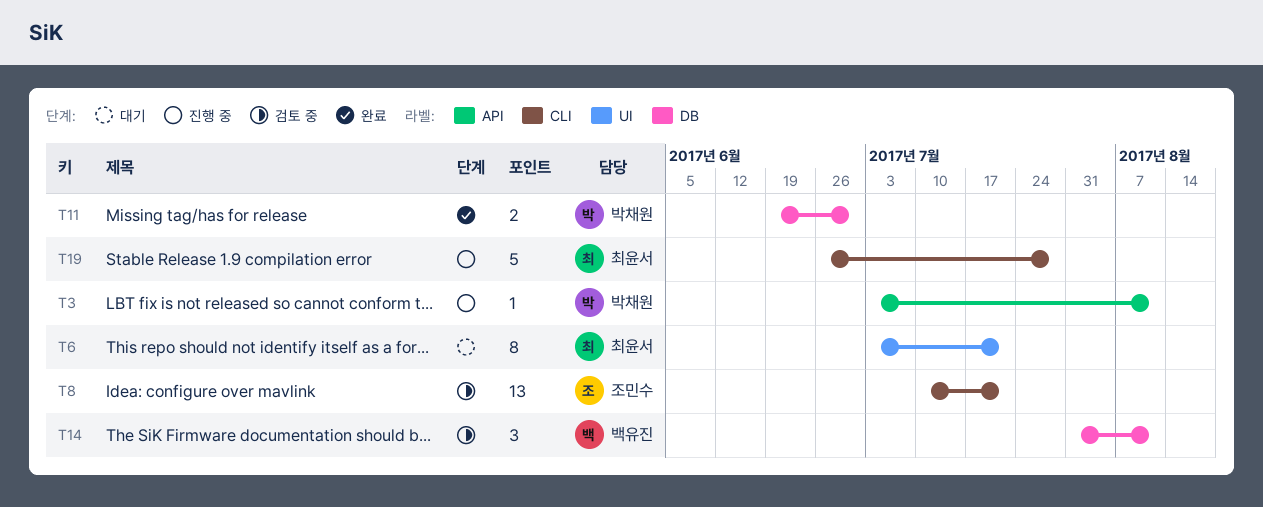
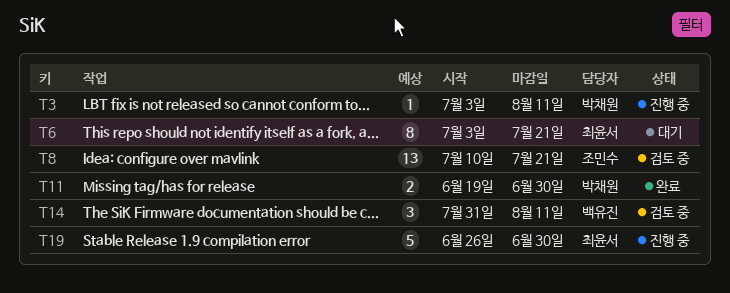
T19, due: Jul 28 -> Jun 30

